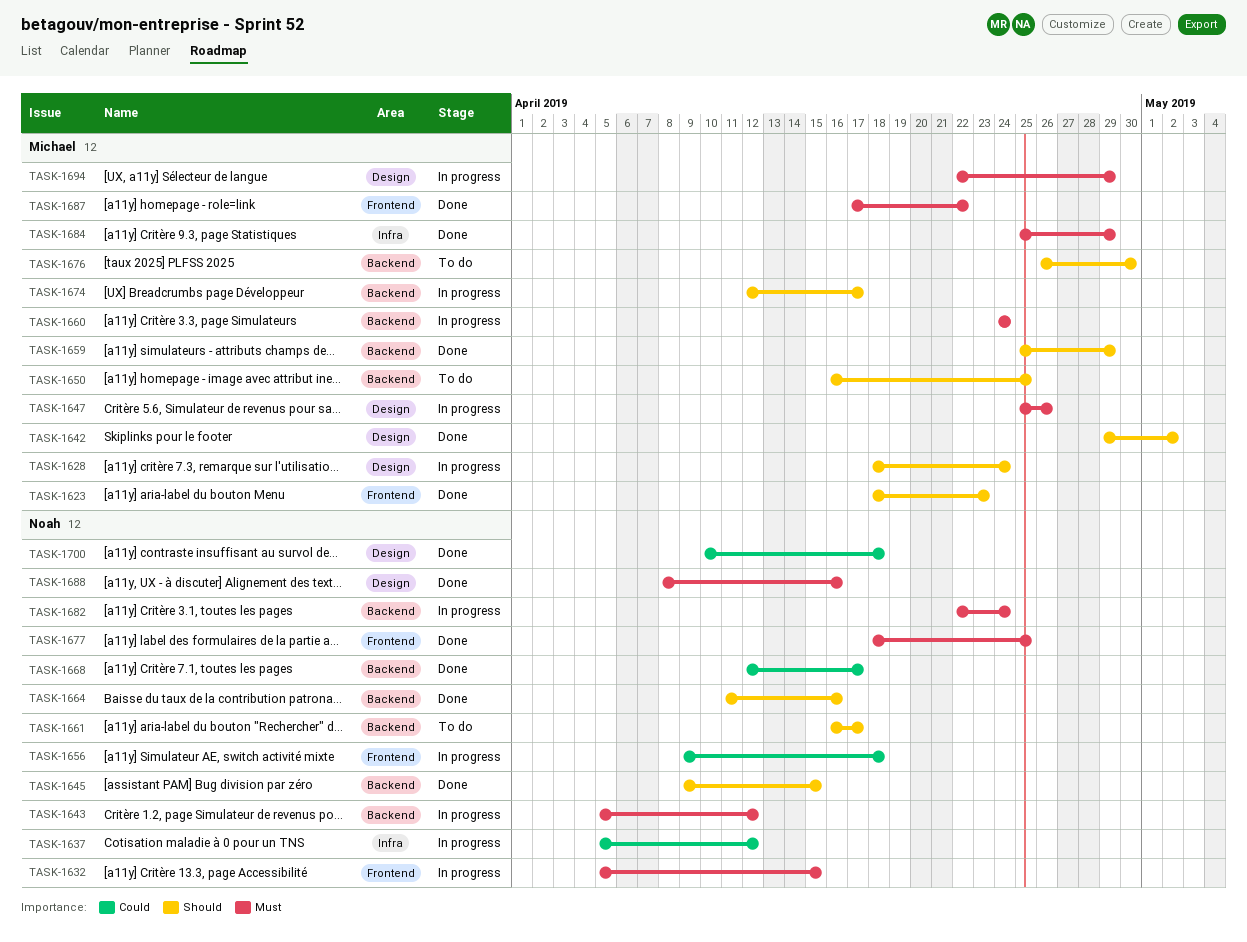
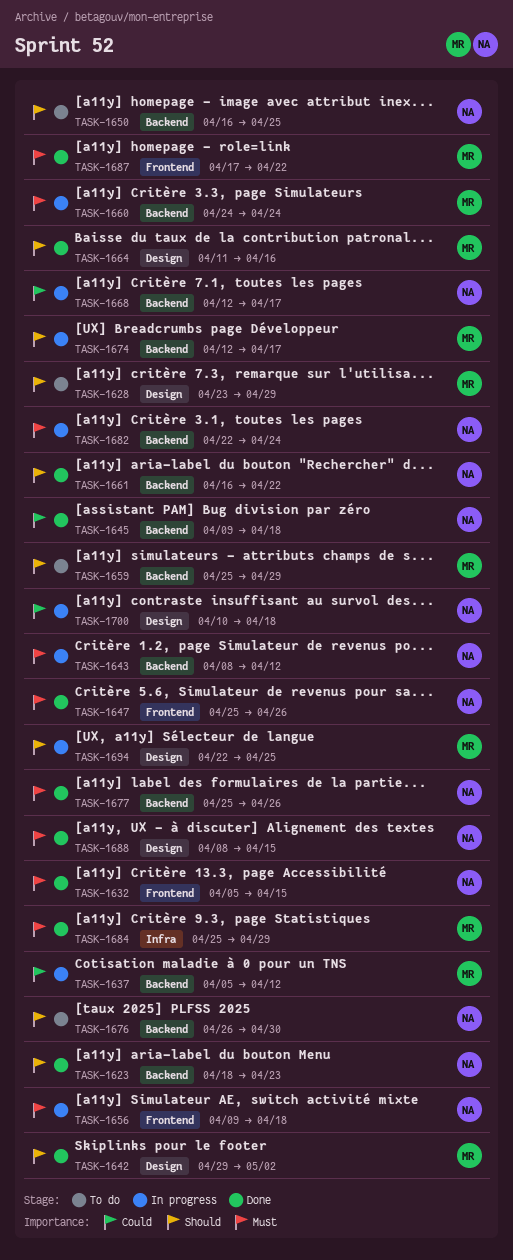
TASK-1623, owner: Michael -> Noah
TASK-1623, label: Frontend -> Backend
TASK-1628, status: In progress -> To do
TASK-1628, start: Apr 18 -> Apr 23
TASK-1628, due: Apr 24 -> Apr 29
TASK-1632, status: In progress -> Done
TASK-1637, owner: Noah -> Michael
TASK-1637, label: Infra -> Backend
TASK-1643, start: Apr 5 -> Apr 8
TASK-1645, priority: Should -> Could
TASK-1645, due: Apr 15 -> Apr 18
TASK-1647, status: In progress -> Done
TASK-1647, owner: Michael -> Noah
TASK-1647, label: Design -> Frontend
TASK-1650, owner: Michael -> Noah
TASK-1656, priority: Could -> Must
TASK-1659, status: Done -> To do
TASK-1661, status: To do -> Done
TASK-1661, due: Apr 17 -> Apr 22
TASK-1664, owner: Noah -> Michael
TASK-1664, label: Backend -> Design
TASK-1668, status: Done -> In progress
TASK-1676, owner: Michael -> Noah
TASK-1677, label: Frontend -> Backend
TASK-1677, start: Apr 18 -> Apr 25
TASK-1677, due: Apr 25 -> Apr 26
TASK-1688, due: Apr 16 -> Apr 15
TASK-1694, priority: Must -> Should
TASK-1694, due: Apr 29 -> Apr 25
TASK-1700, status: Done -> In progress

